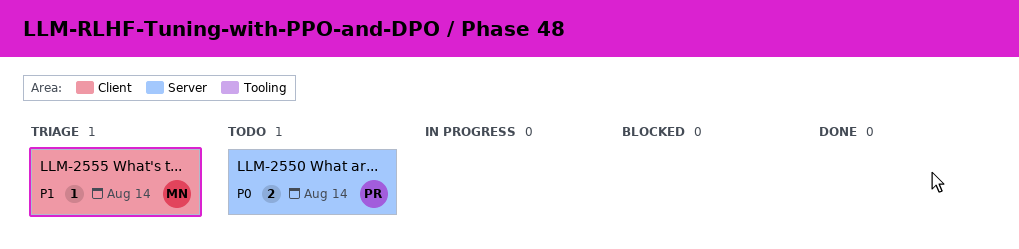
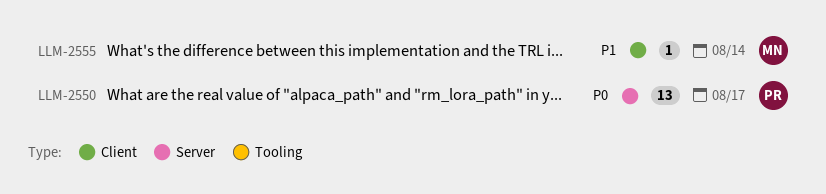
LLM-2550, estimate: 2 -> 13
LLM-2550, due: Aug 14 -> Aug 17

